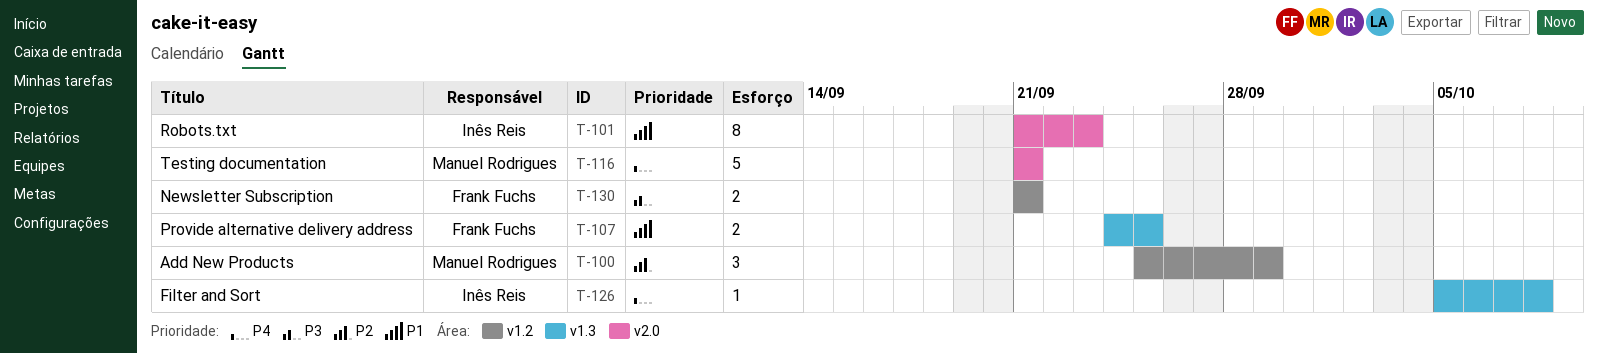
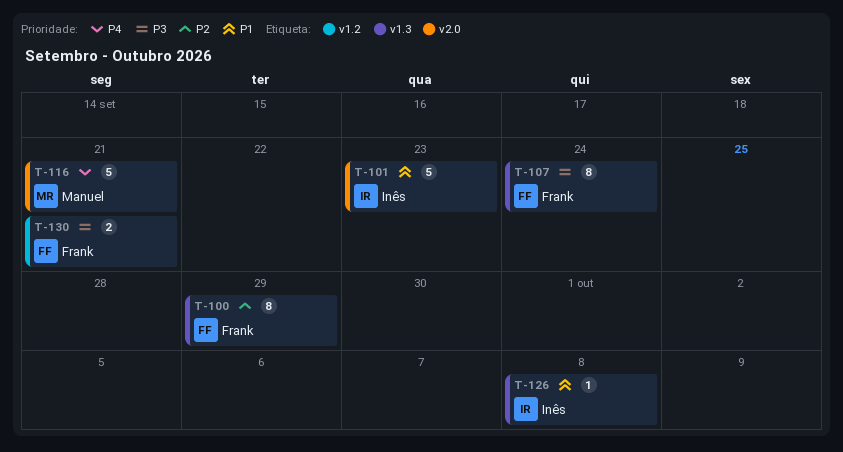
T-100, owner: Manuel Rodrigues -> Frank Fuchs
T-100, label: v1.2 -> v1.3
T-100, estimate: 3 -> 8
T-101, estimate: 8 -> 5
T-107, priority: P1 -> P3
T-107, estimate: 2 -> 8
T-107, due: Sep 25 -> Sep 24
T-126, priority: P4 -> P1

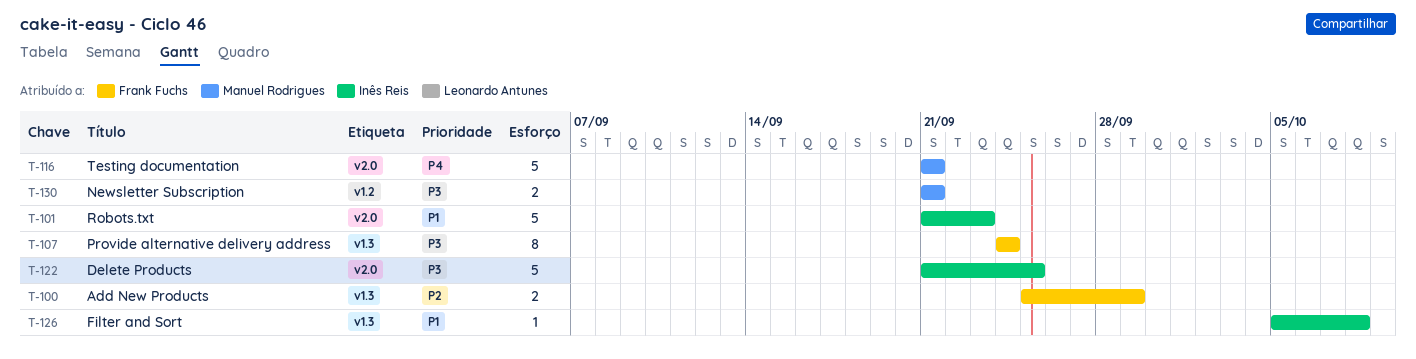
T-100, estimate: 8 -> 2
T-122: none -> present
T-130, owner: Frank Fuchs -> Manuel Rodrigues

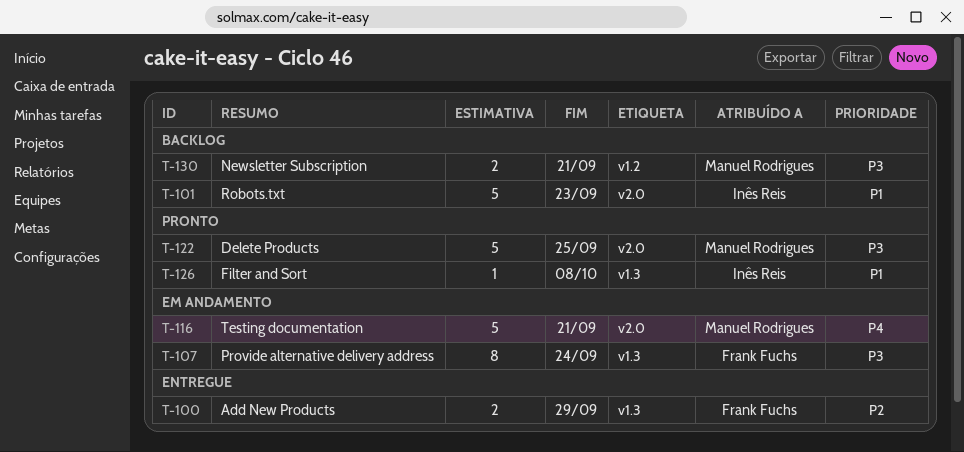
T-122, owner: Inês Reis -> Manuel Rodrigues

